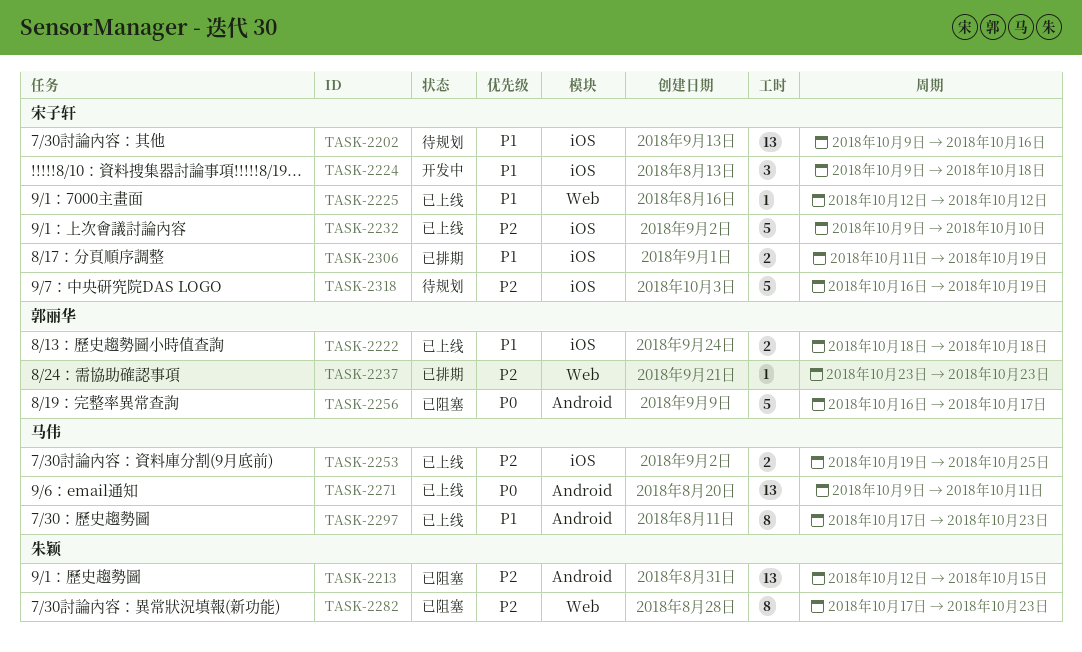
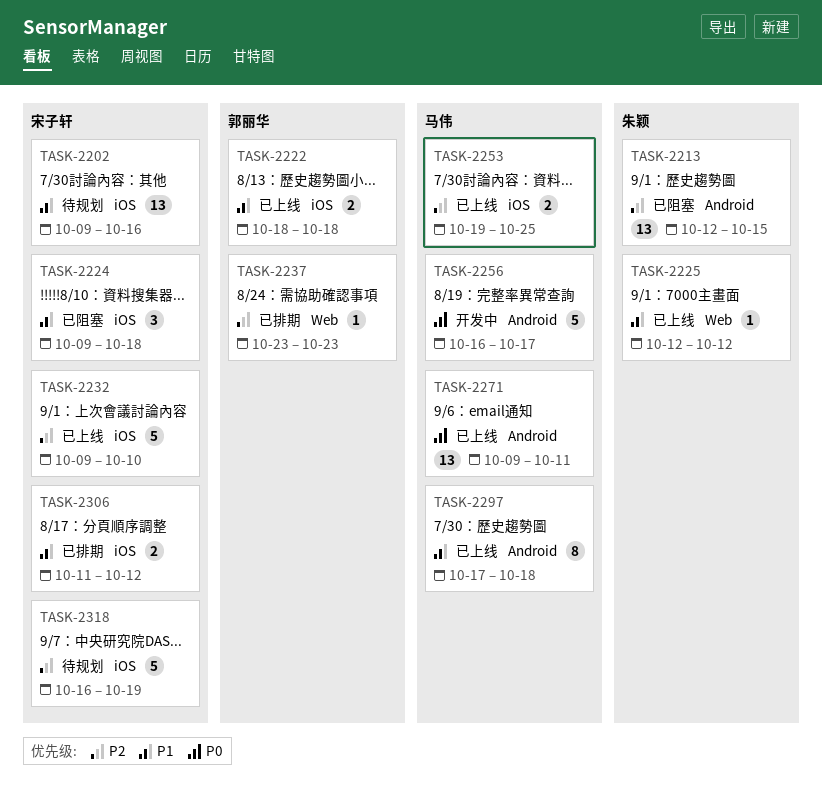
TASK-2224, status: 开发中 -> 已阻塞
TASK-2225, owner: 宋子轩 -> 朱颖
TASK-2256, status: 已阻塞 -> 开发中
TASK-2256, owner: 郭丽华 -> 马伟
TASK-2282: present -> none
TASK-2297, due: Oct 23 -> Oct 18
TASK-2306, due: Oct 19 -> Oct 12

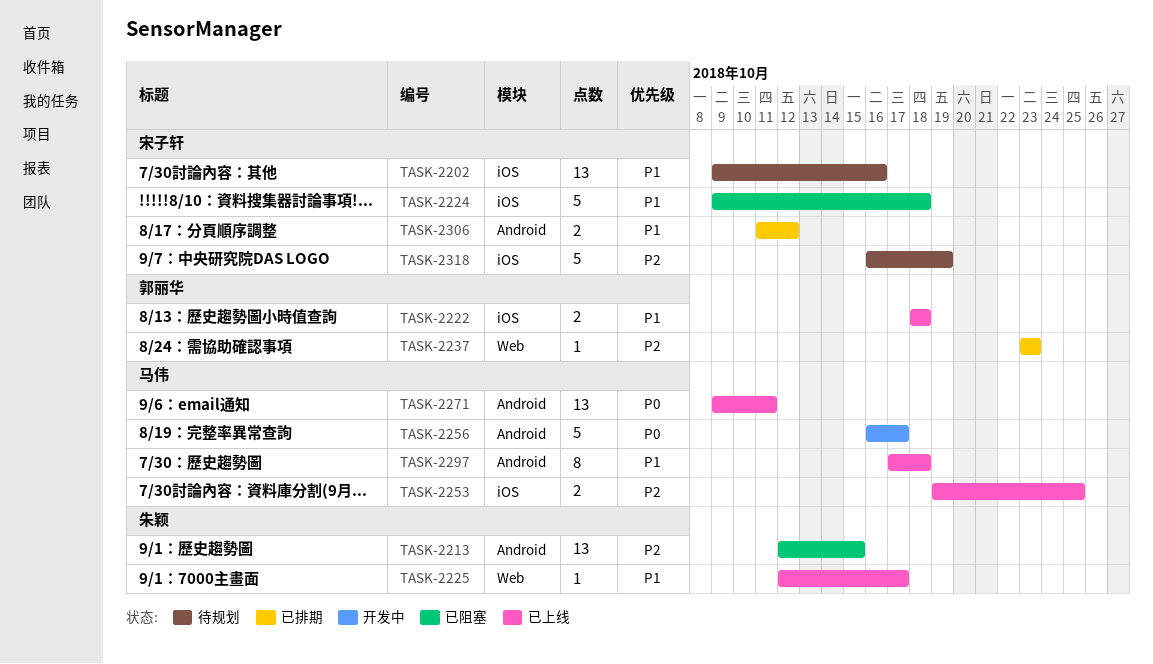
TASK-2224, estimate: 3 -> 5
TASK-2225, due: Oct 12 -> Oct 17
TASK-2232: present -> none
TASK-2306, label: iOS -> Android

